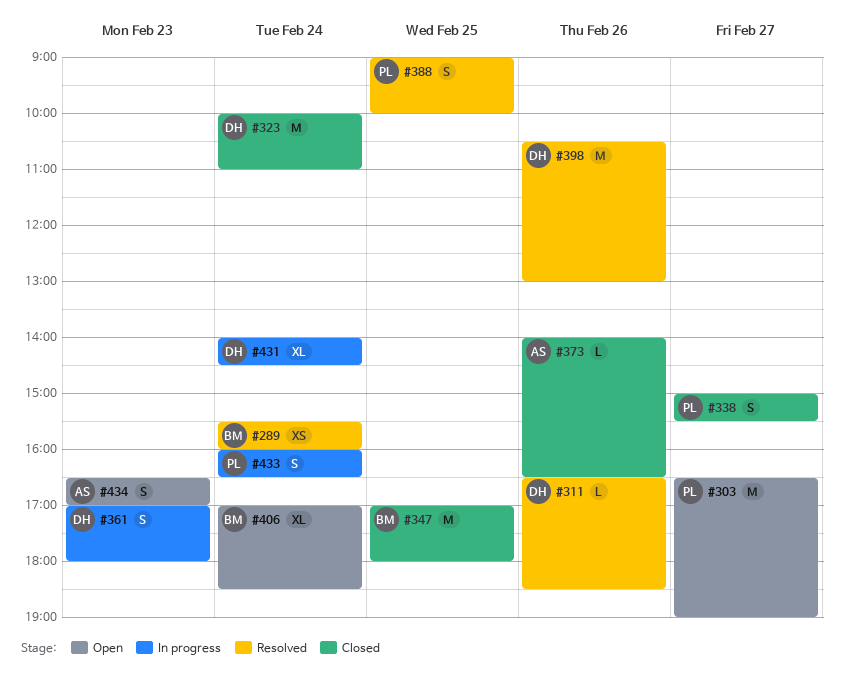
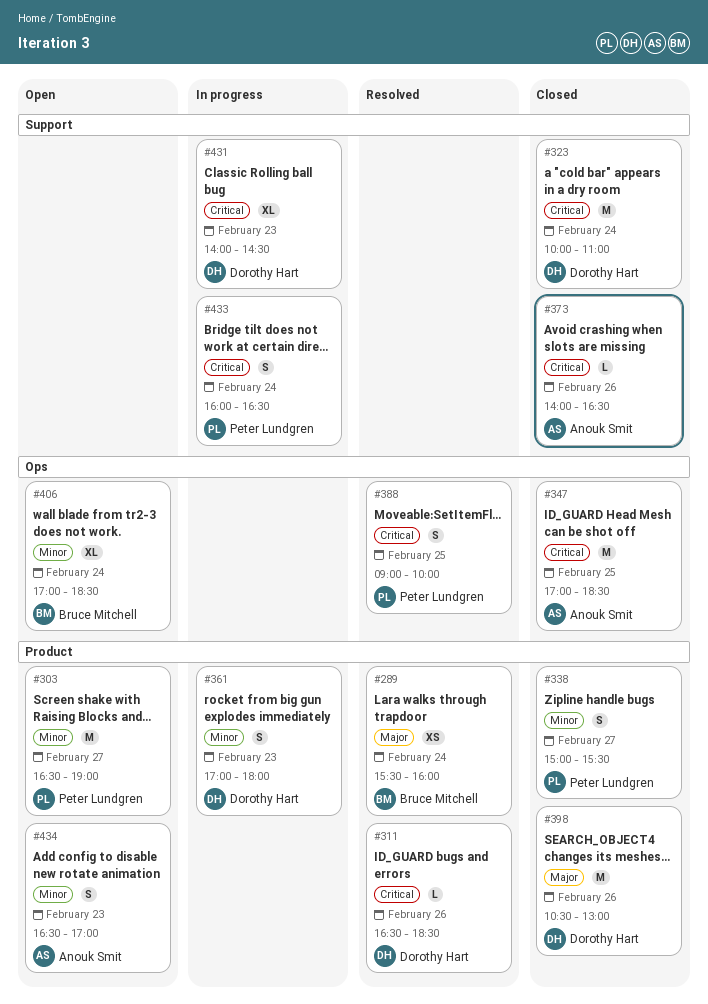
#347, owner: Bruce Mitchell -> Anouk Smit
#347, ends: 18:00 -> 18:30
#398, status: Resolved -> Closed
#431, day: Feb 24 -> Feb 23

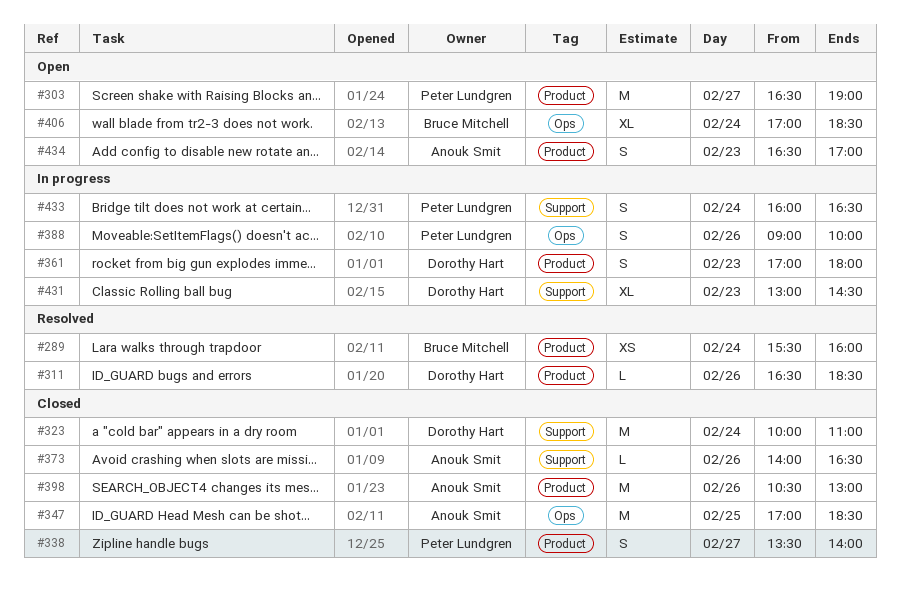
#338, begins: 15:00 -> 13:30
#338, ends: 15:30 -> 14:00
#388, status: Resolved -> In progress
#388, day: Feb 25 -> Feb 26
#398, owner: Dorothy Hart -> Anouk Smit
#431, begins: 14:00 -> 13:00

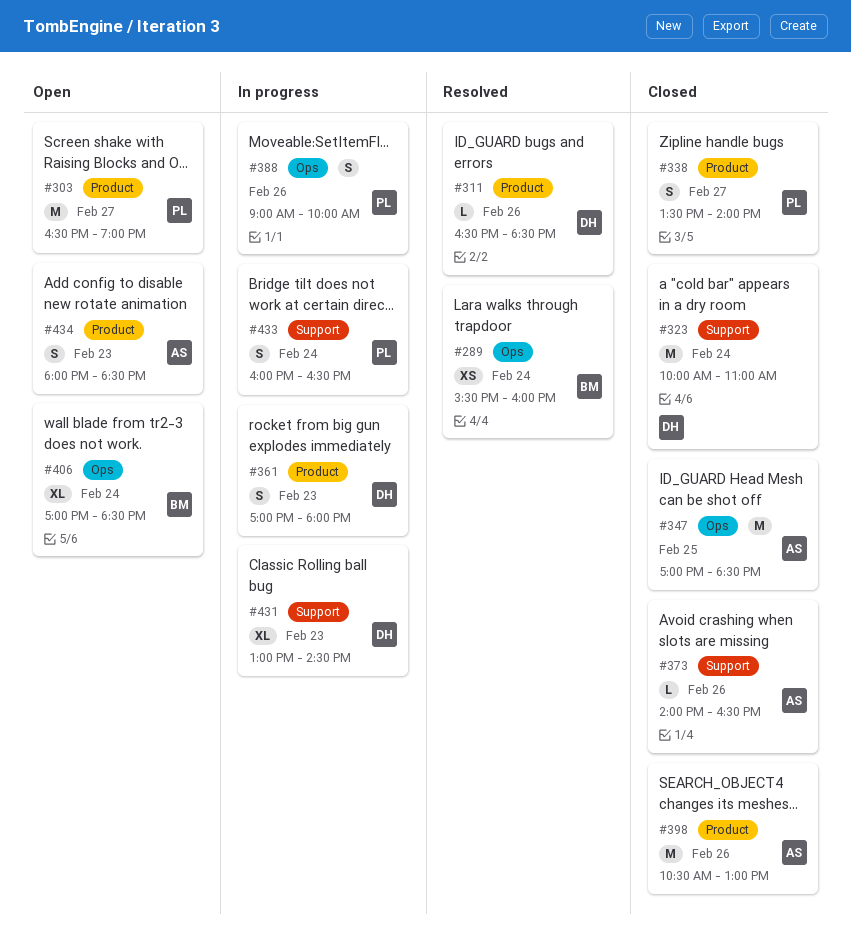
#289, label: Product -> Ops
#434, begins: 16:30 -> 18:00
#434, ends: 17:00 -> 18:30

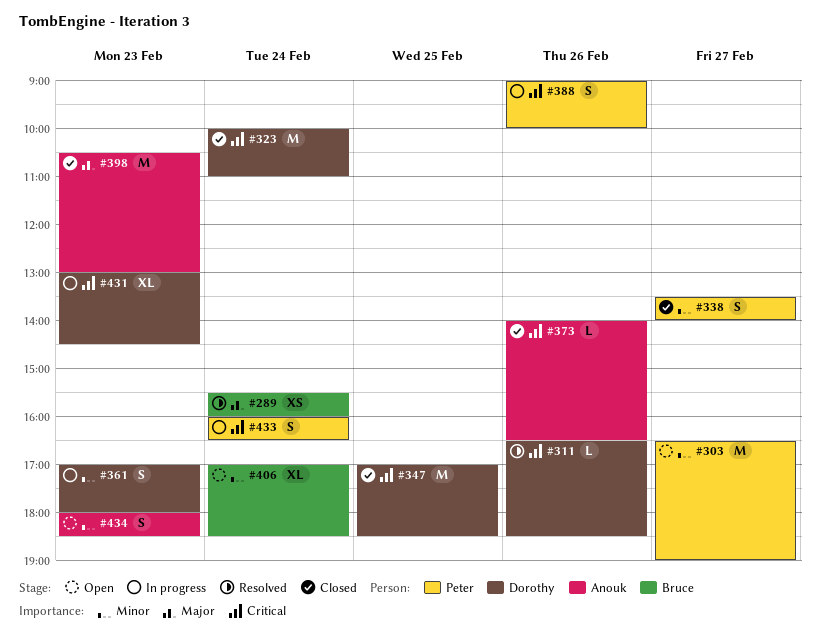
#347, owner: Anouk -> Dorothy
#398, day: Feb 26 -> Feb 23

